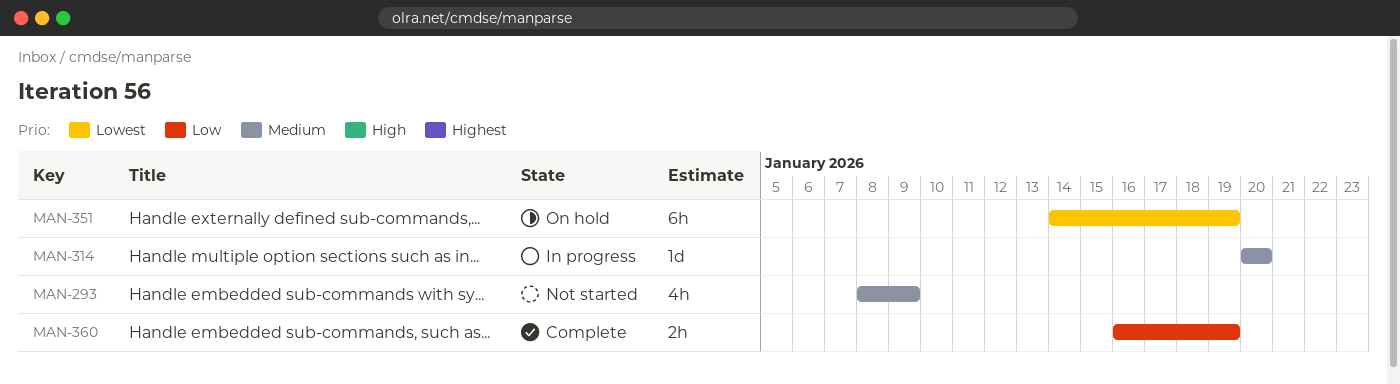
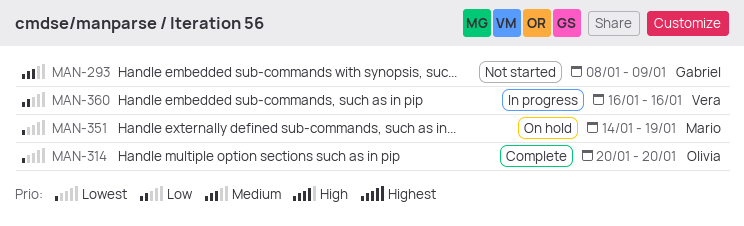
MAN-314, status: In progress -> Complete
MAN-314, priority: Medium -> Lowest
MAN-360, status: Complete -> In progress
MAN-360, due: Jan 19 -> Jan 16

